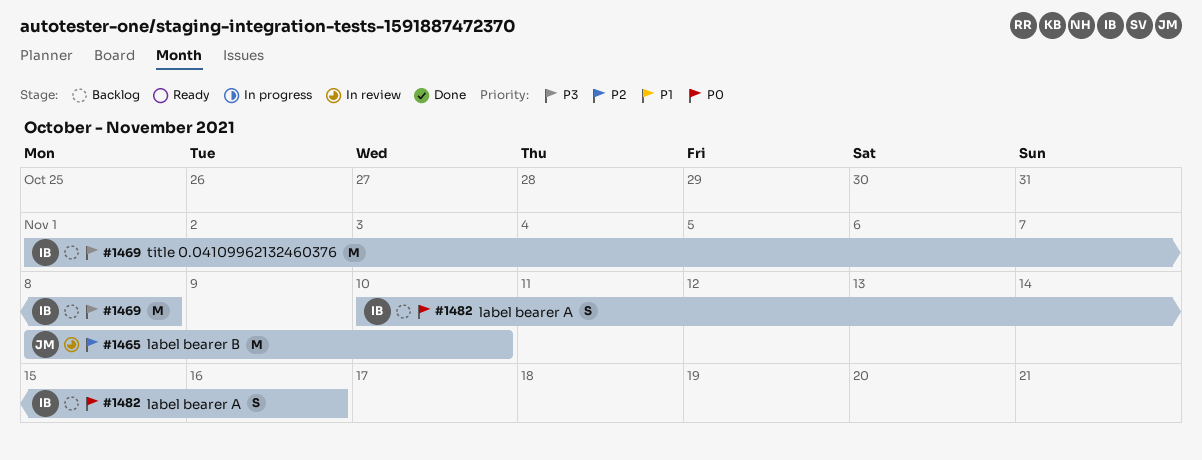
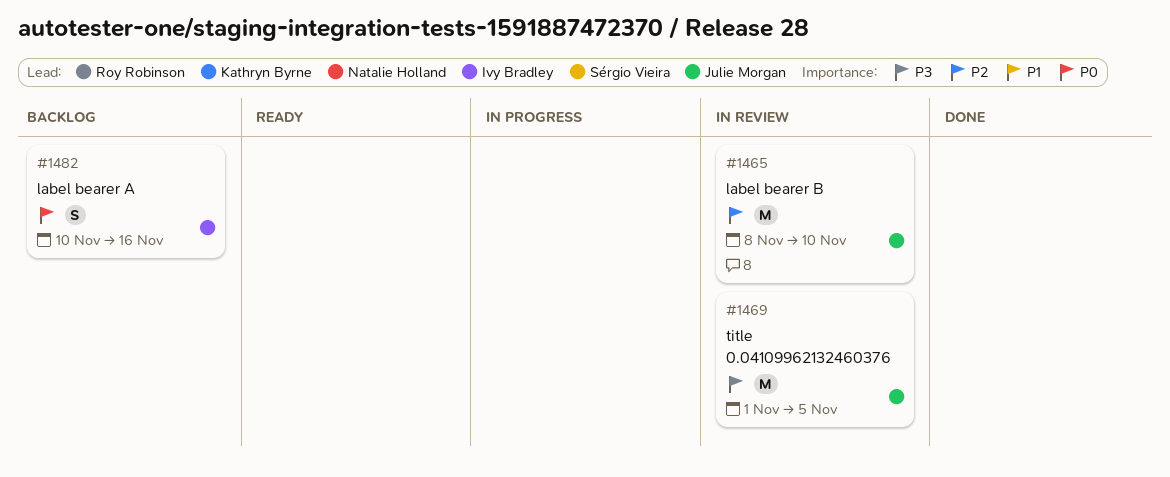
#1469, status: Backlog -> In review
#1469, owner: Ivy Bradley -> Julie Morgan
#1469, due: Nov 8 -> Nov 5

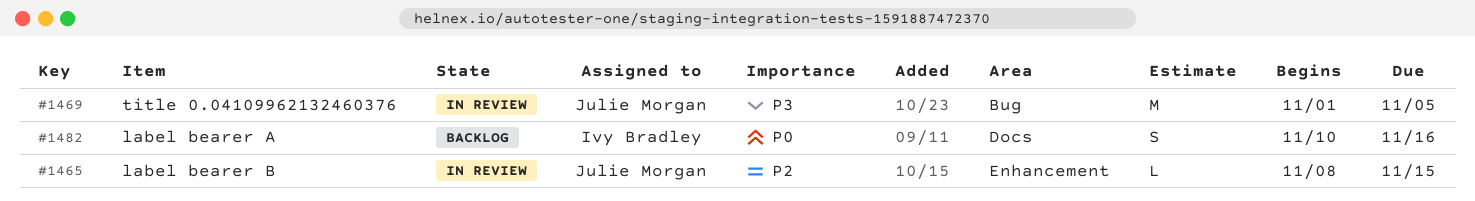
#1465, estimate: M -> L
#1465, due: Nov 10 -> Nov 15

